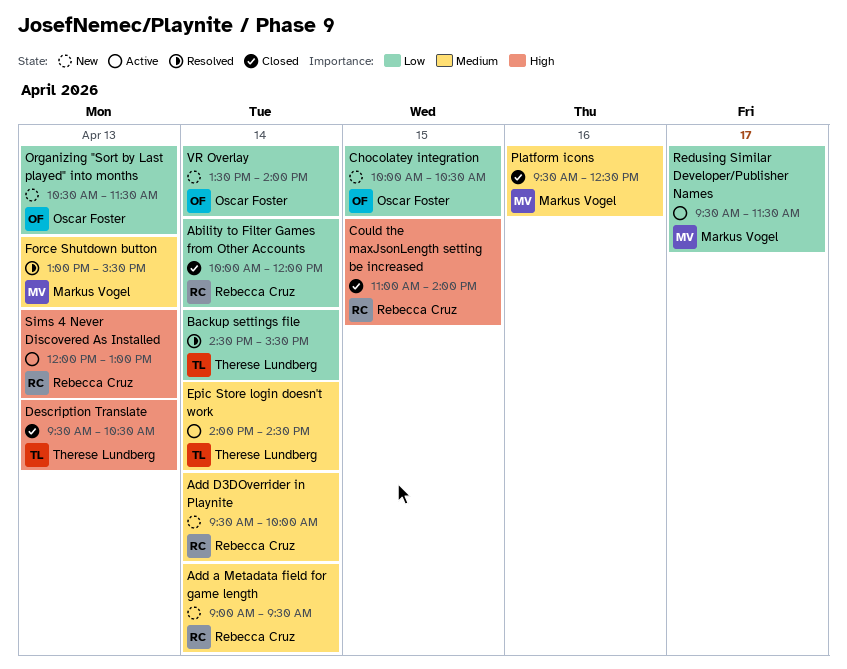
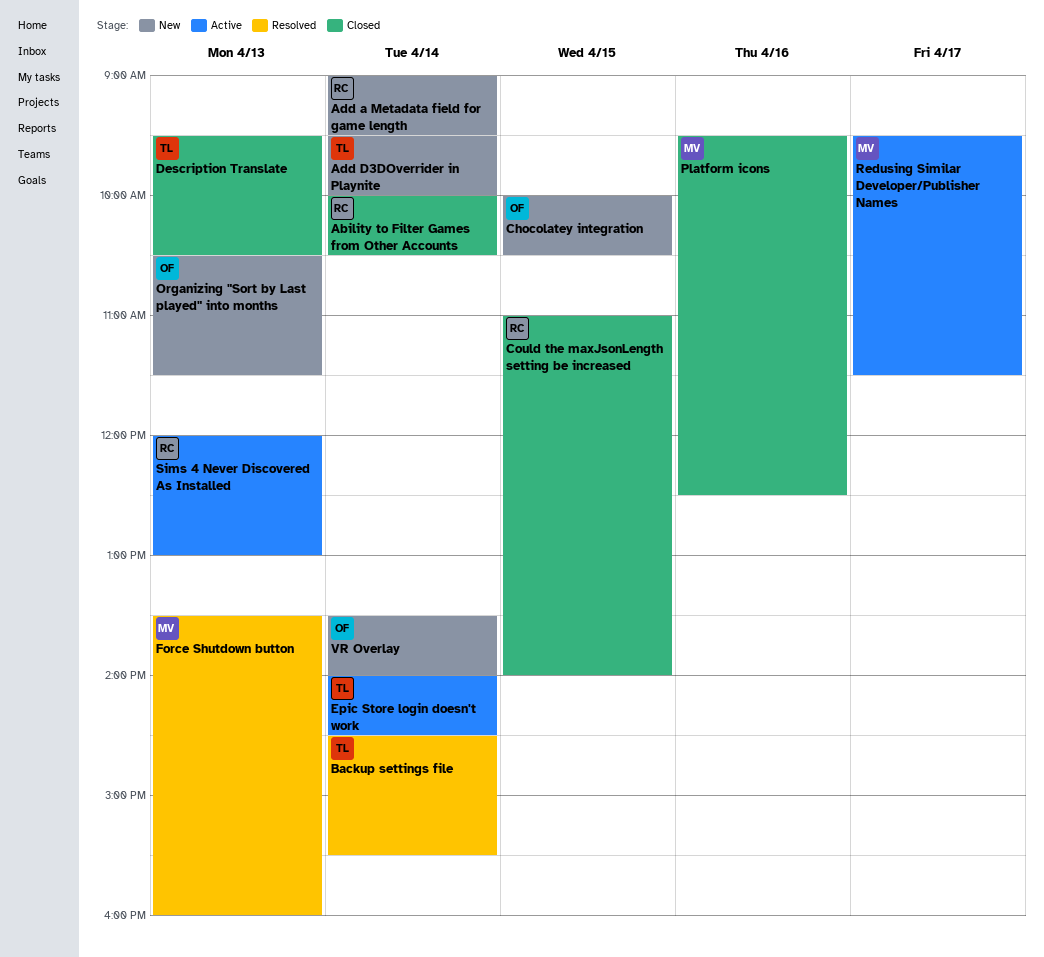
Ability to Filter Games from Other Accounts, ends: 12:00 -> 10:30
Add D3DOverrider in Playnite, owner: Rebecca Cruz -> Therese Lundberg
Force Shutdown button, begins: 13:00 -> 13:30
Force Shutdown button, ends: 15:30 -> 16:00

